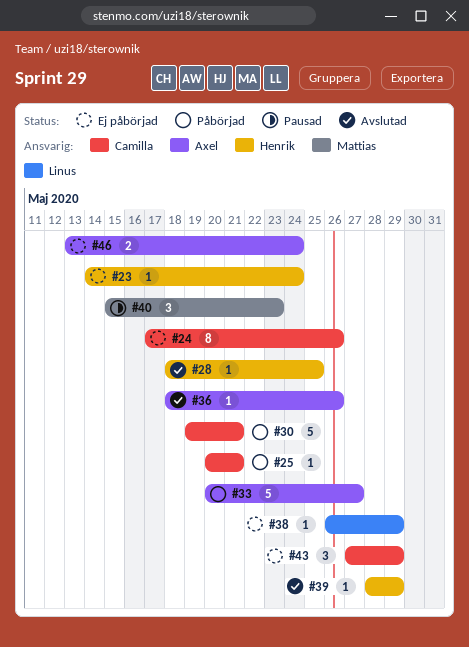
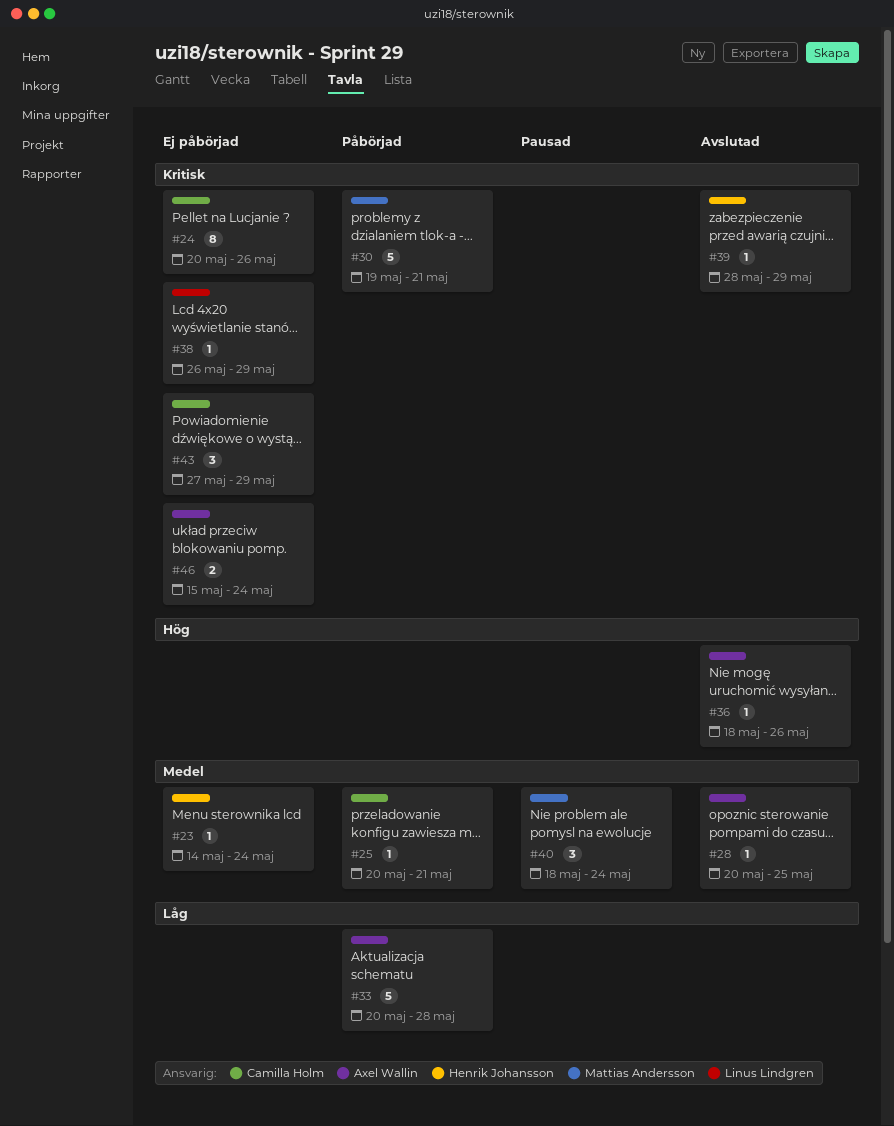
#24, start: May 17 -> May 20
#28, owner: Henrik Johansson -> Axel Wallin
#28, start: May 18 -> May 20
#30, owner: Camilla Holm -> Mattias Andersson
#33, due: May 27 -> May 28
#40, start: May 15 -> May 18
#40, due: May 23 -> May 24
#46, start: May 13 -> May 15

